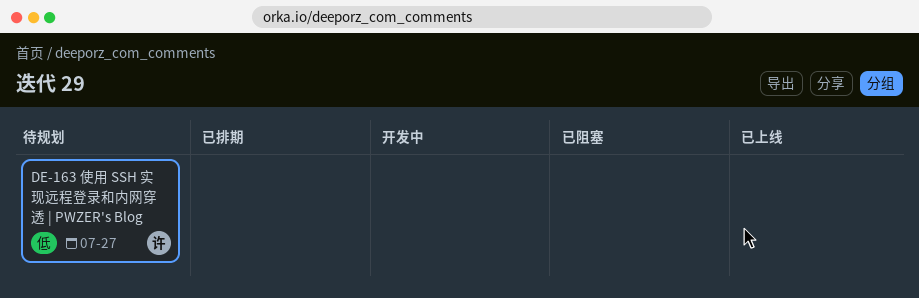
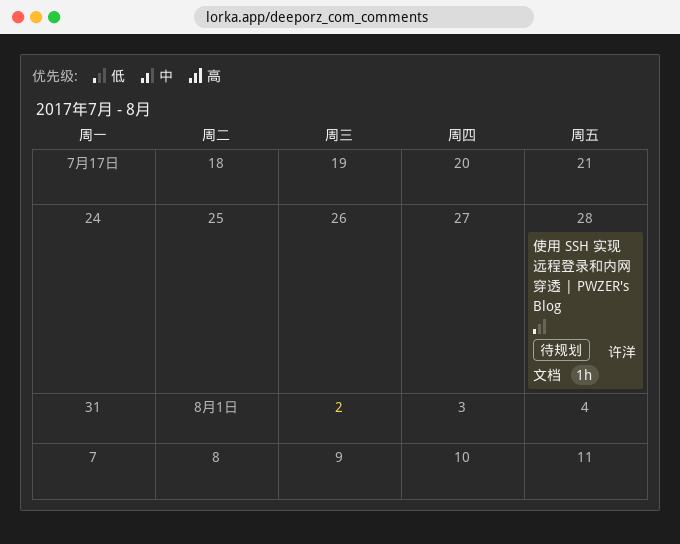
使用 SSH 实现远程登录和内网穿透 | PWZER's Blog, due: Jul 27 -> Jul 28

